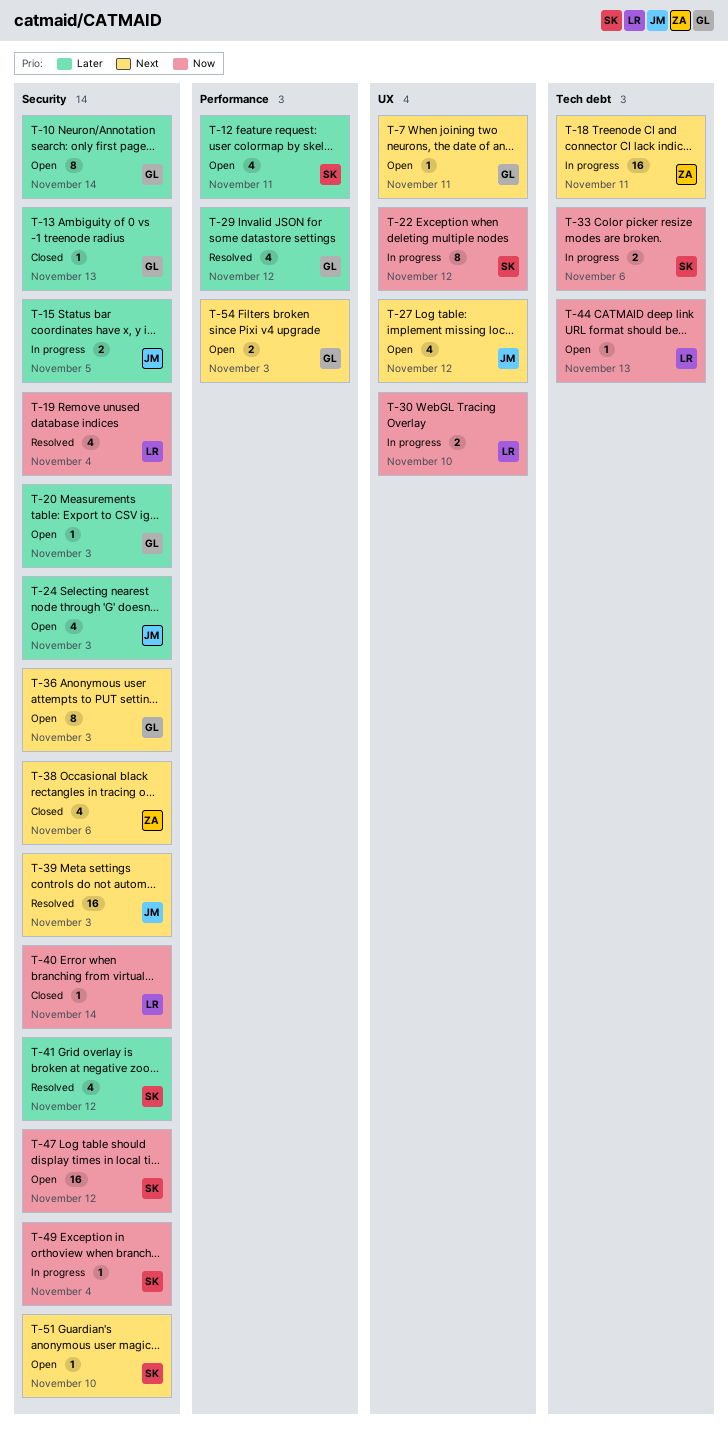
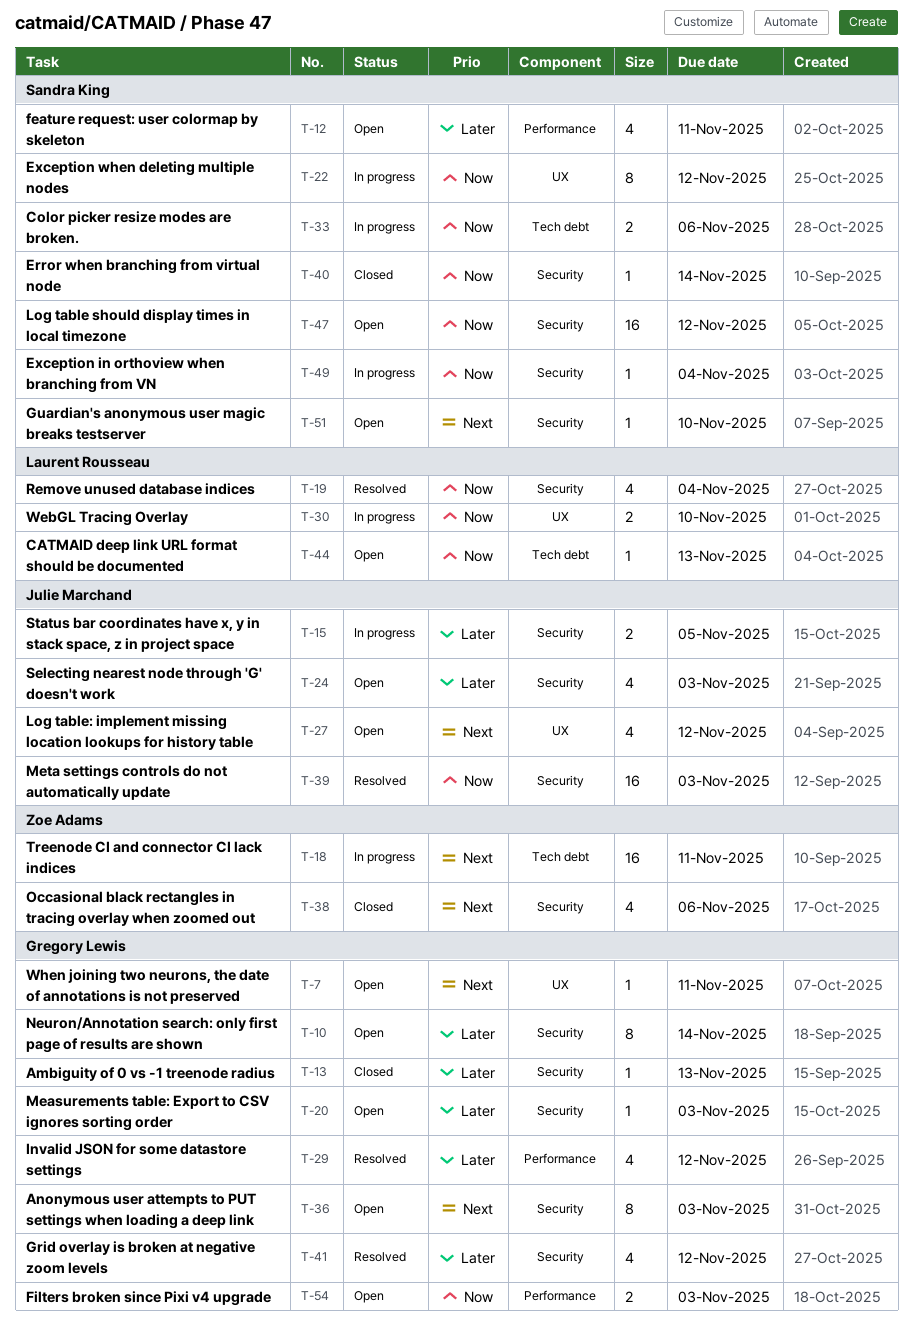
T-39, priority: Next -> Now
T-40, owner: Laurent Rousseau -> Sandra King
T-41, owner: Sandra King -> Gregory Lewis
T-54, priority: Next -> Now

